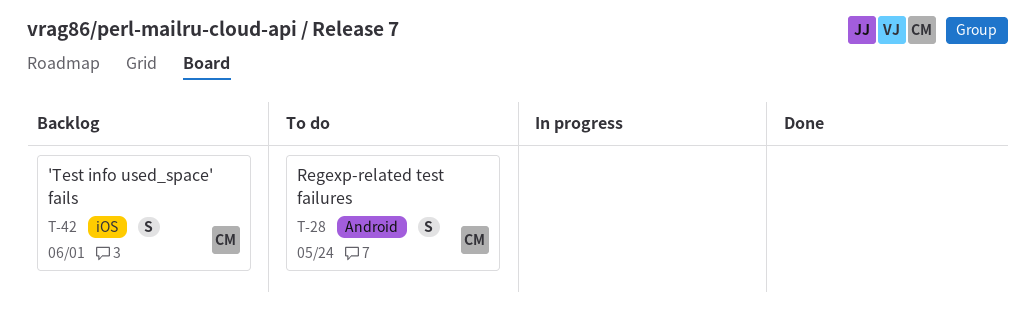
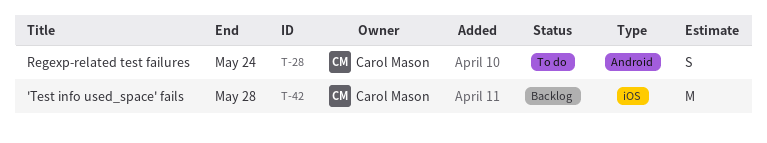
T-42, estimate: S -> M
T-42, due: Jun 1 -> May 28

